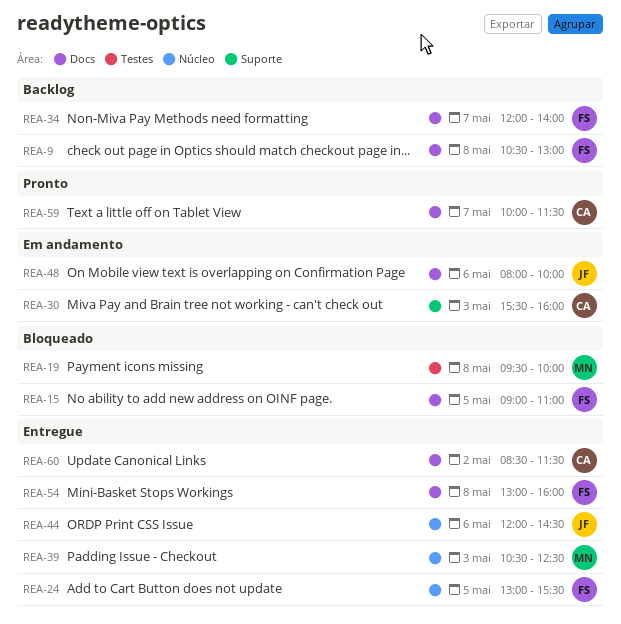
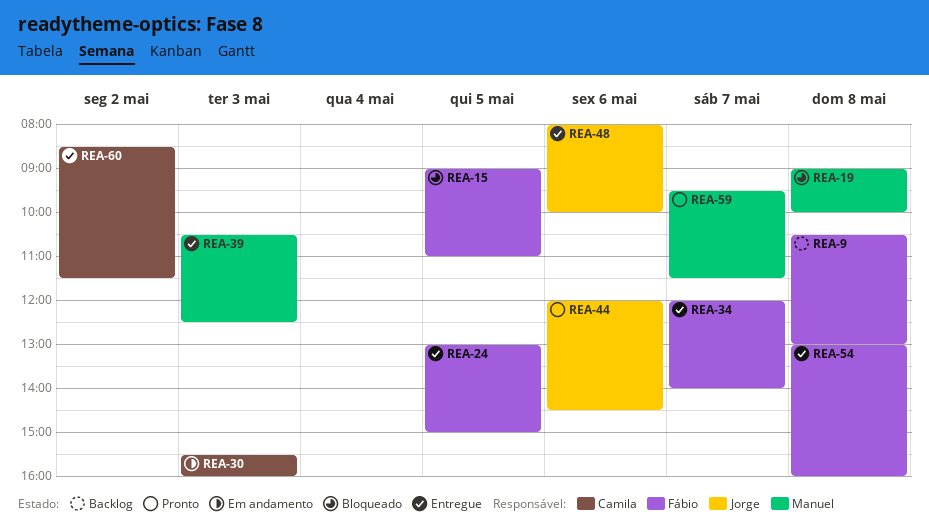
REA-19, begins: 09:30 -> 09:00
REA-24, ends: 15:30 -> 15:00
REA-34, status: Backlog -> Entregue
REA-44, status: Entregue -> Pronto
REA-48, status: Em andamento -> Entregue
REA-59, owner: Camila -> Manuel
REA-59, begins: 10:00 -> 09:30

